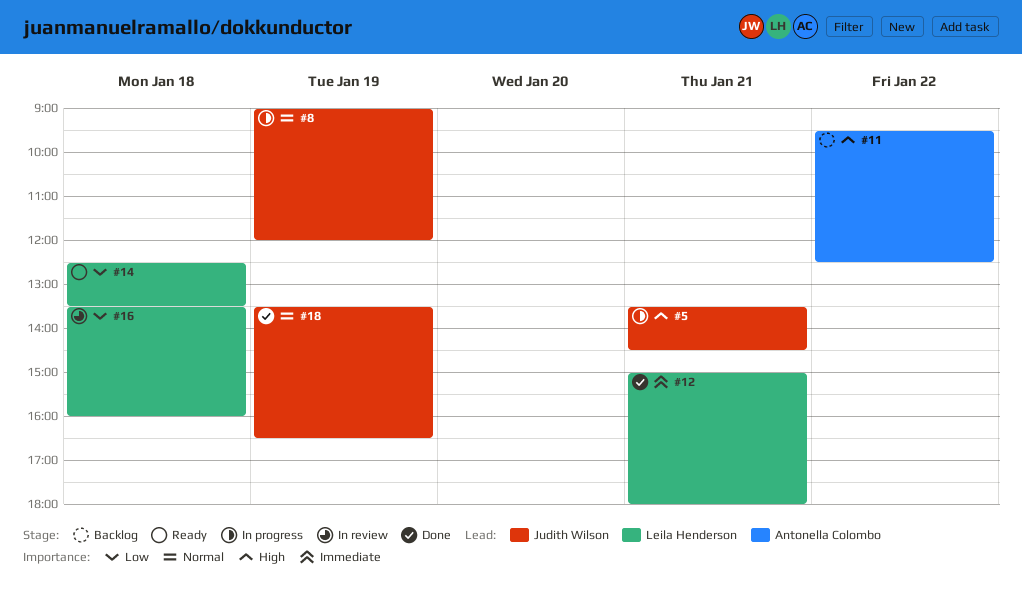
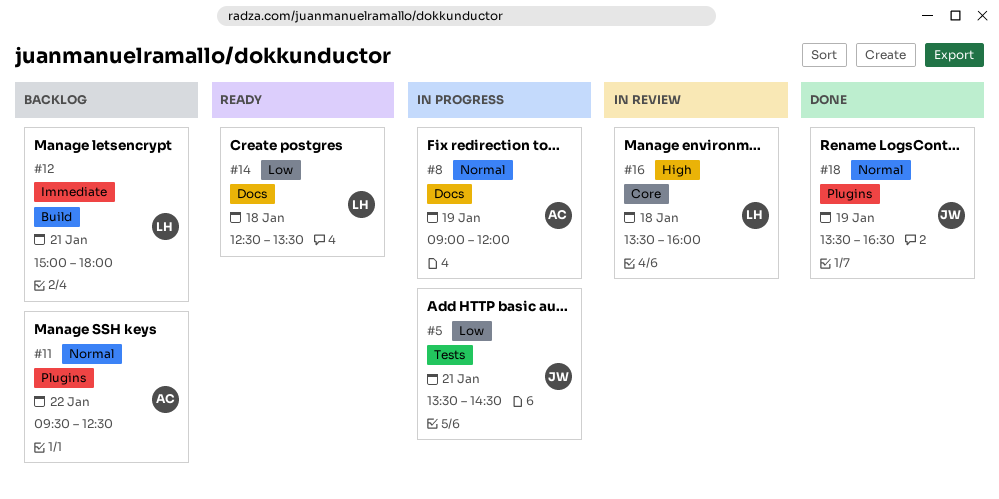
#5, priority: High -> Low
#8, owner: Judith Wilson -> Antonella Colombo
#11, priority: High -> Normal
#12, status: Done -> Backlog
#16, priority: Low -> High

